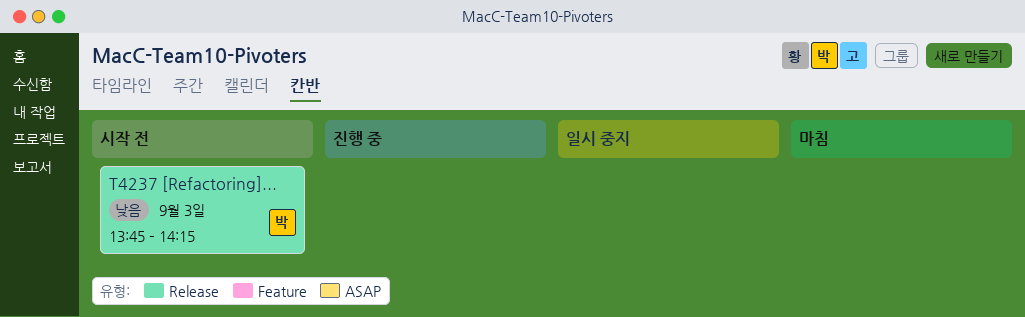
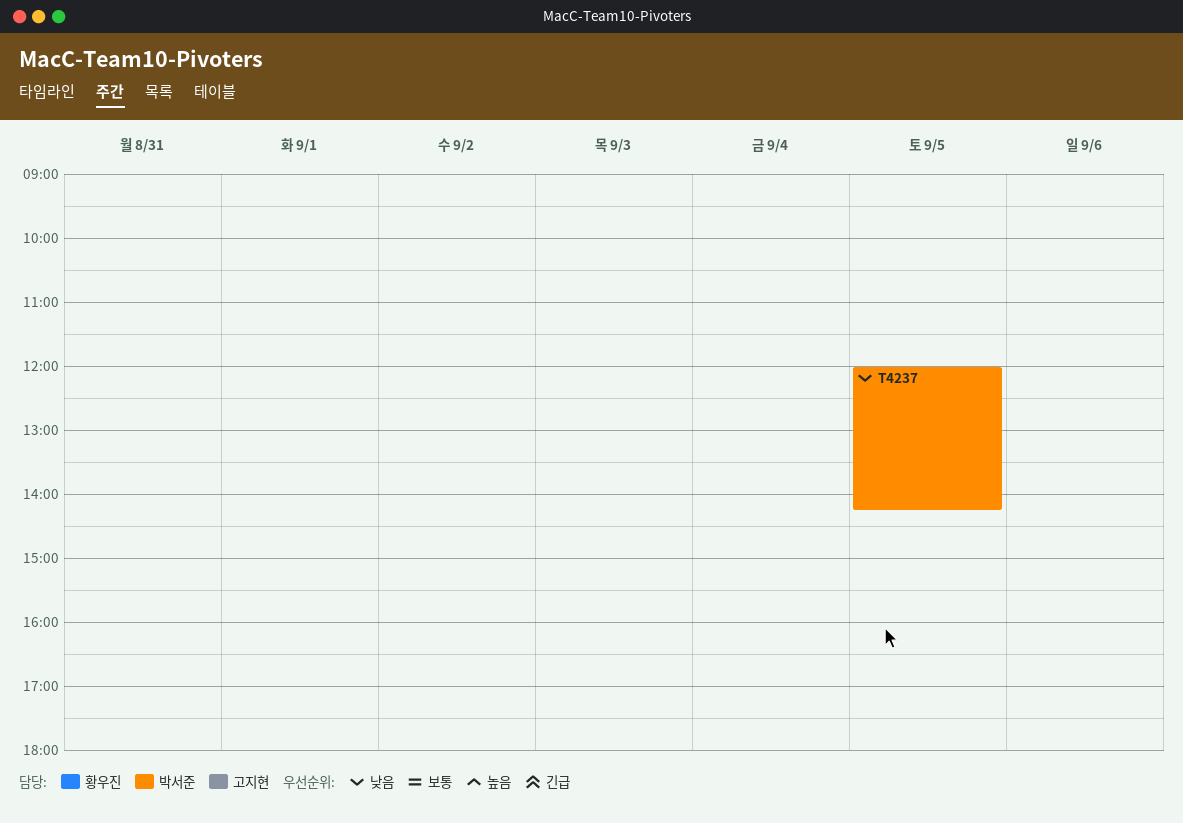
T4237, day: Sep 3 -> Sep 5
T4237, begins: 13:45 -> 12:00

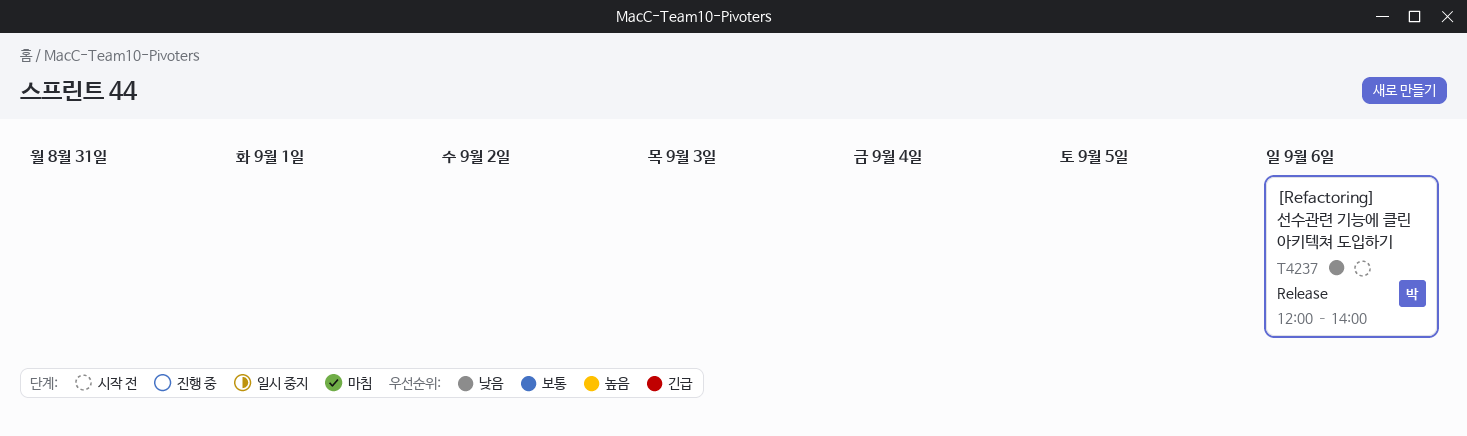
T4237, day: Sep 5 -> Sep 6
T4237, ends: 14:15 -> 14:00

